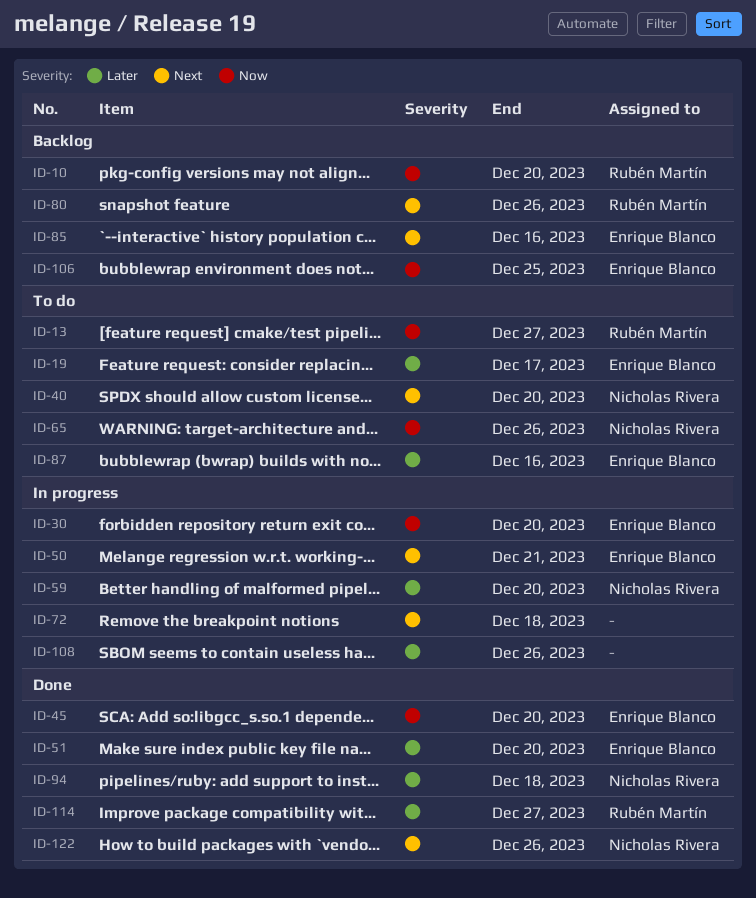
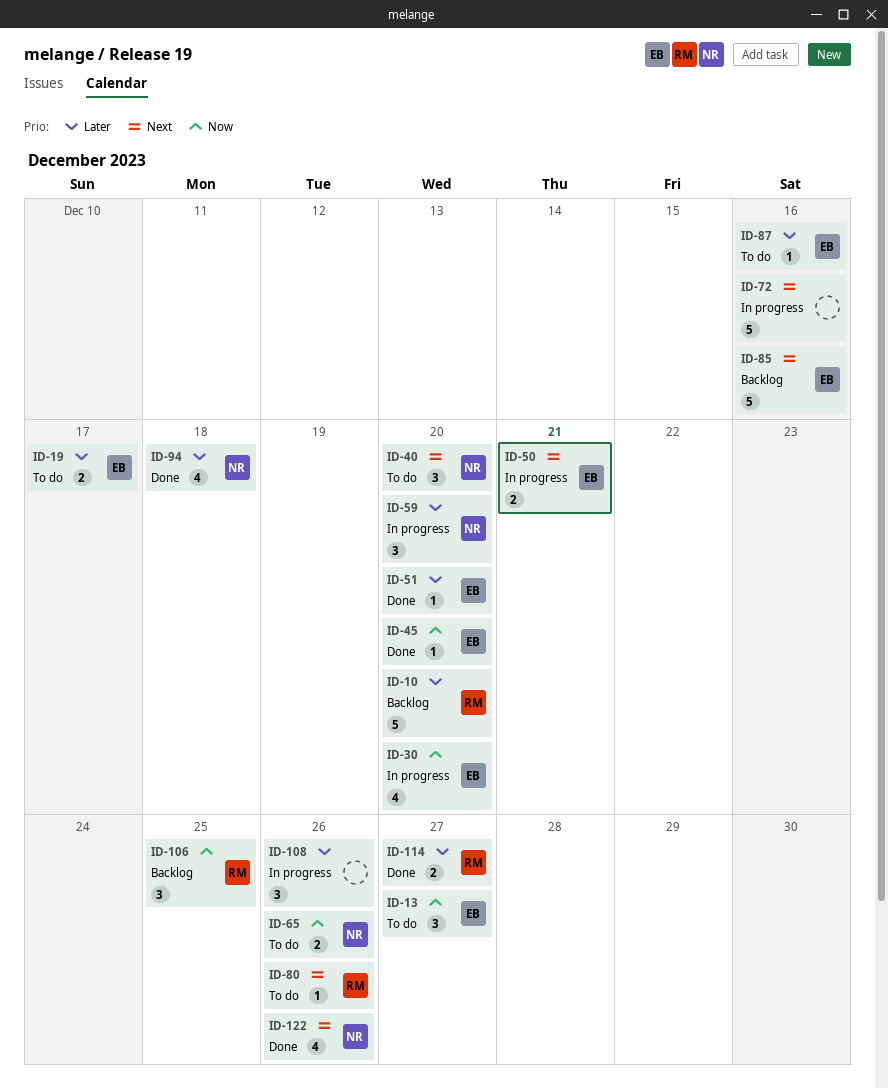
ID-10, priority: Now -> Later
ID-13, owner: Rubén Martín -> Enrique Blanco
ID-72, due: Dec 18 -> Dec 16
ID-80, status: Backlog -> To do
ID-106, owner: Enrique Blanco -> Rubén Martín

